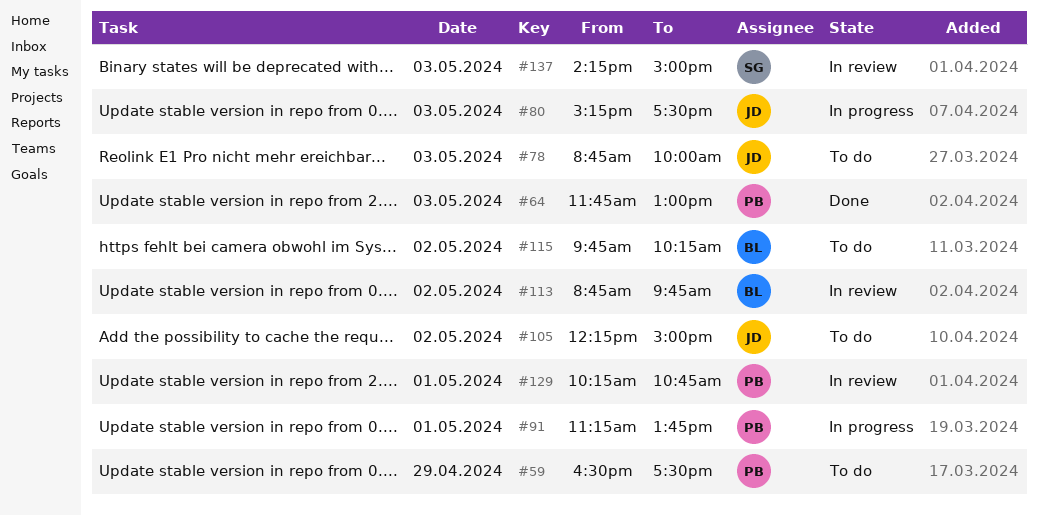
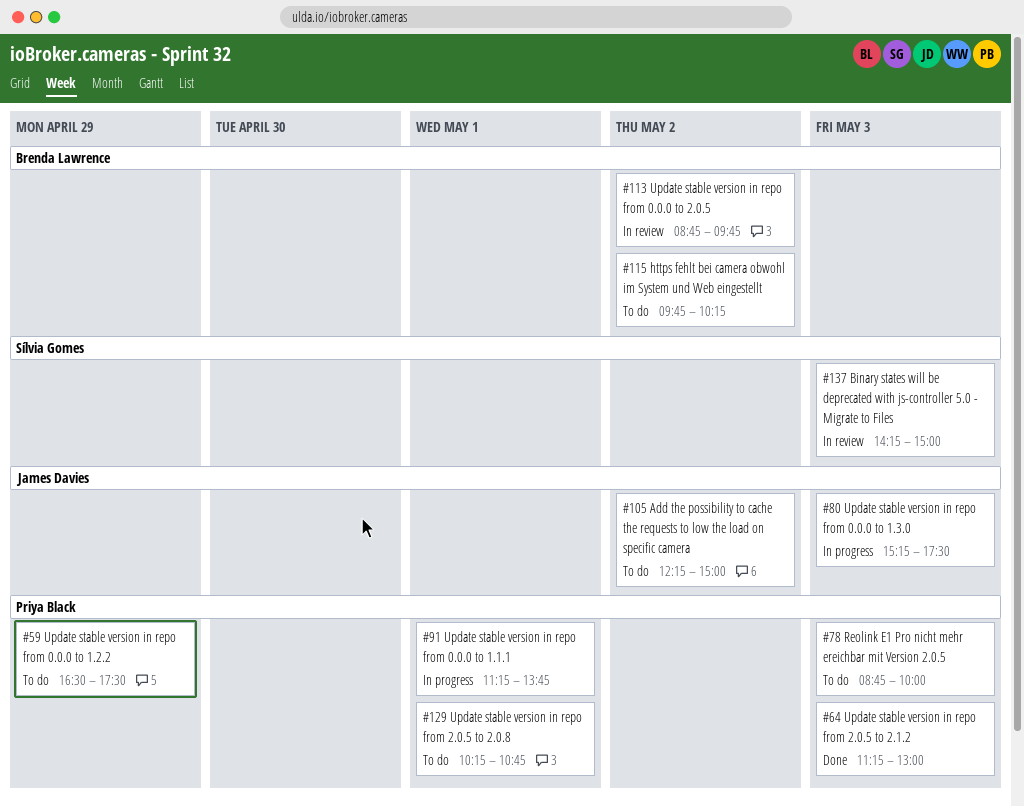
#64, begins: 11:45 -> 11:15
#78, owner: James Davies -> Priya Black
#129, status: In review -> To do

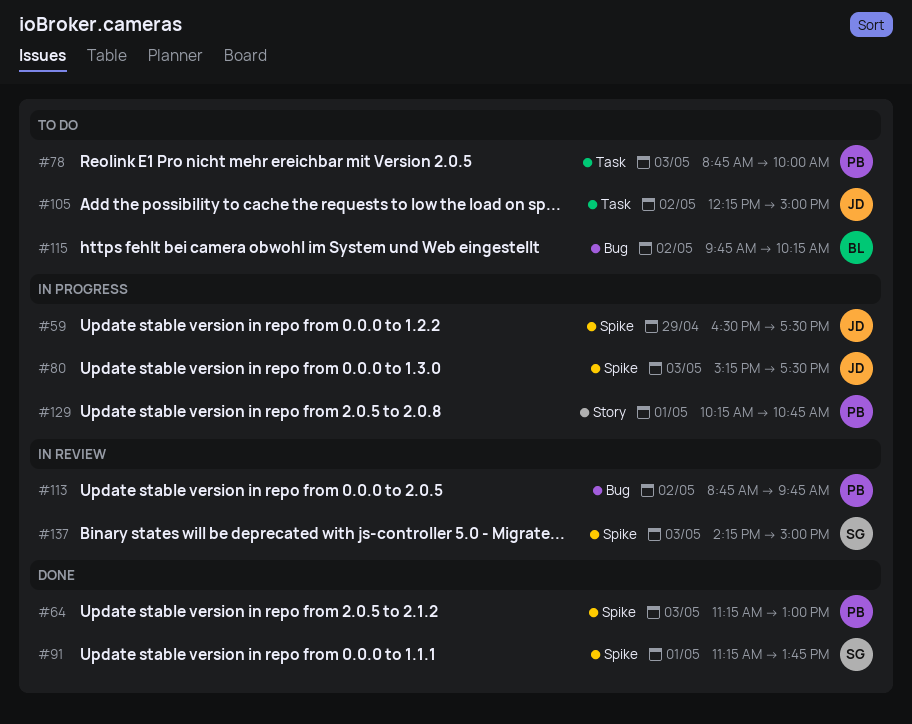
#59, status: To do -> In progress
#59, owner: Priya Black -> James Davies
#91, status: In progress -> Done
#91, owner: Priya Black -> Sílvia Gomes
#113, owner: Brenda Lawrence -> Priya Black
#129, status: To do -> In progress

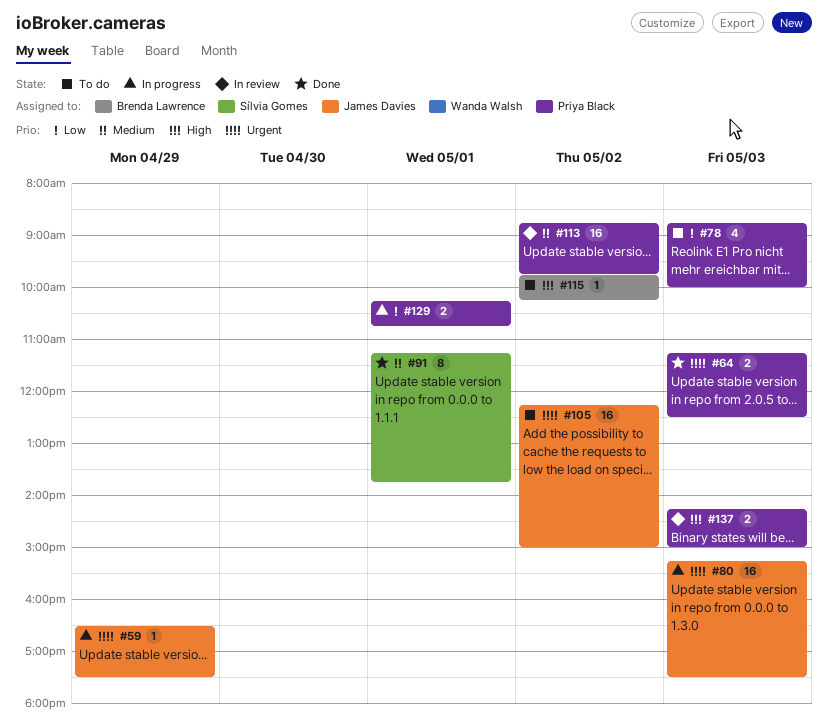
#64, ends: 13:00 -> 12:30
#137, owner: Sílvia Gomes -> Priya Black

